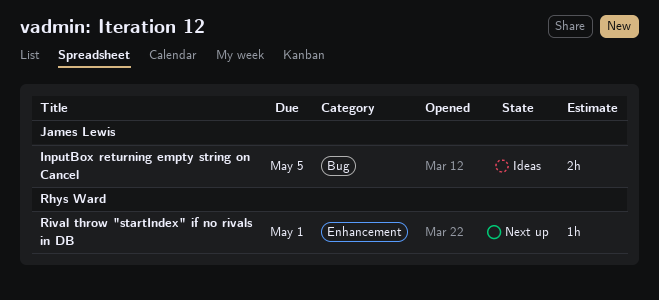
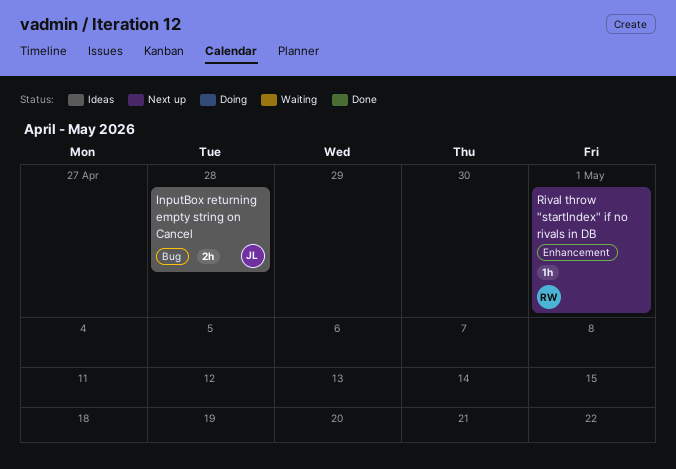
InputBox returning empty string on Cancel, due: May 5 -> Apr 28

